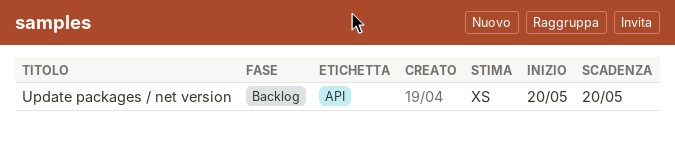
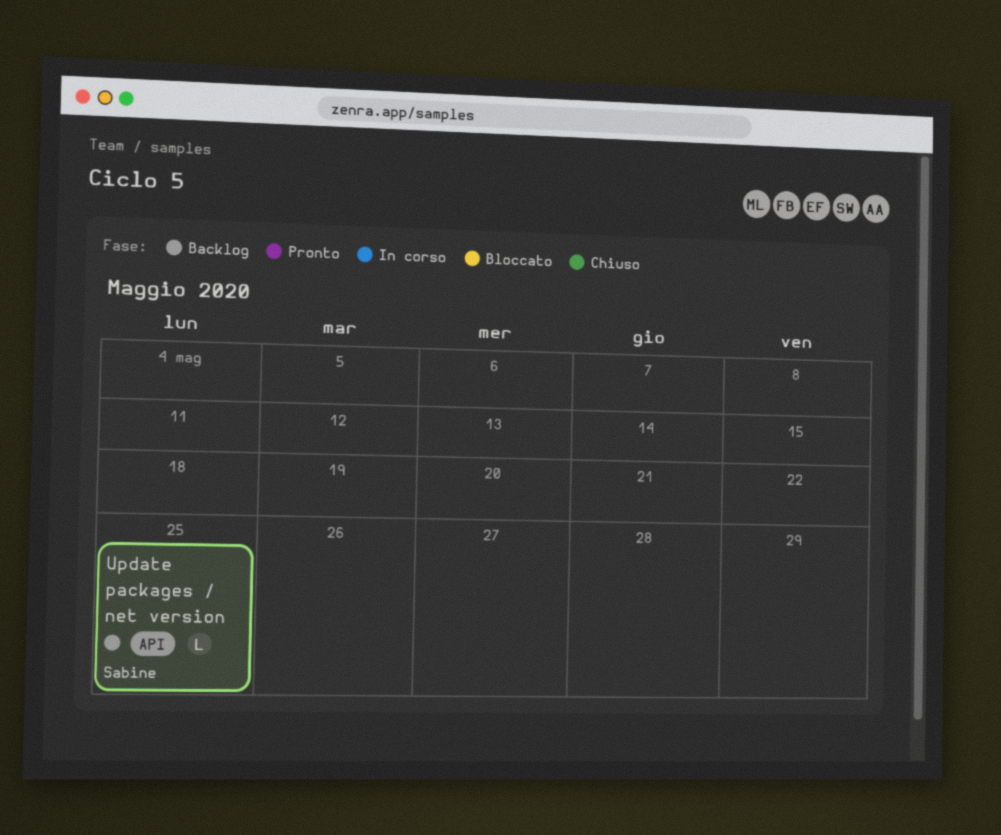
Update packages / net version, estimate: XS -> L
Update packages / net version, due: May 20 -> May 25

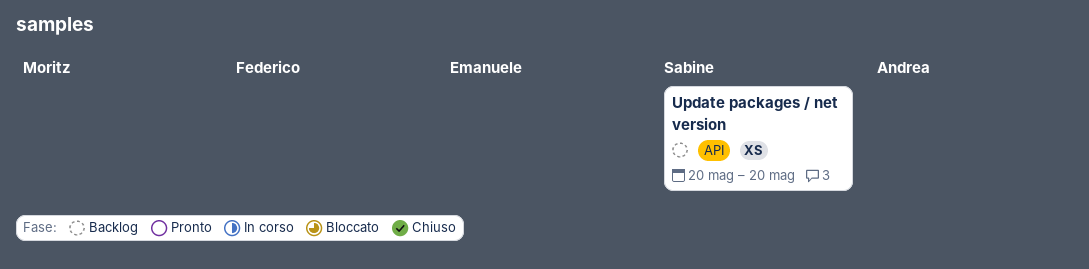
Update packages / net version, estimate: L -> XS
Update packages / net version, due: May 25 -> May 20

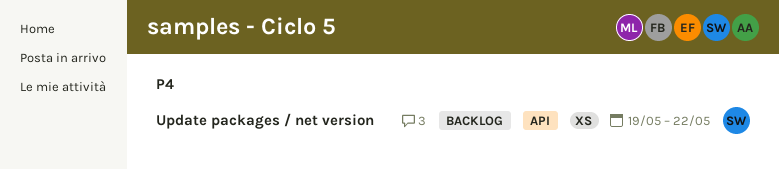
Update packages / net version, start: May 20 -> May 19
Update packages / net version, due: May 20 -> May 22

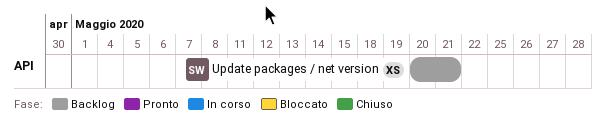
Update packages / net version, start: May 19 -> May 20
Update packages / net version, due: May 22 -> May 21

